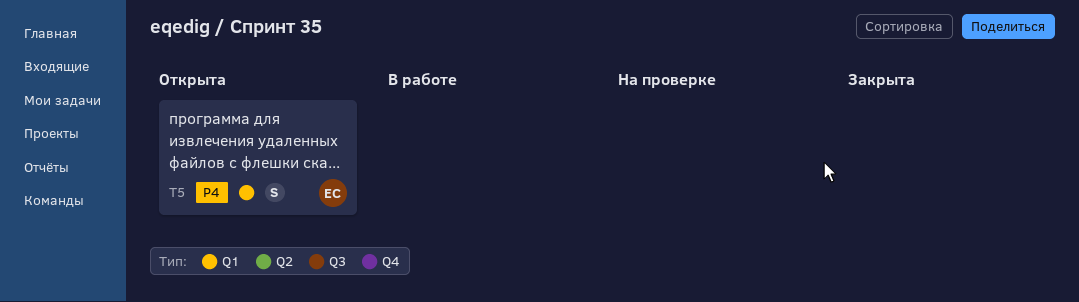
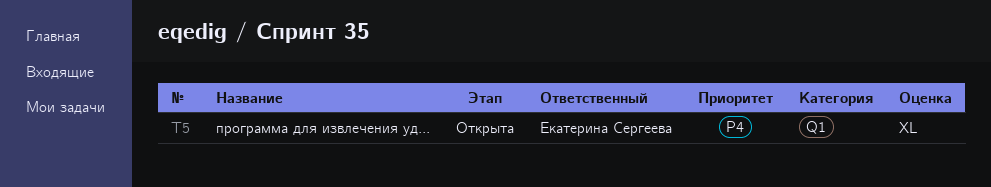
T5, estimate: S -> XL

